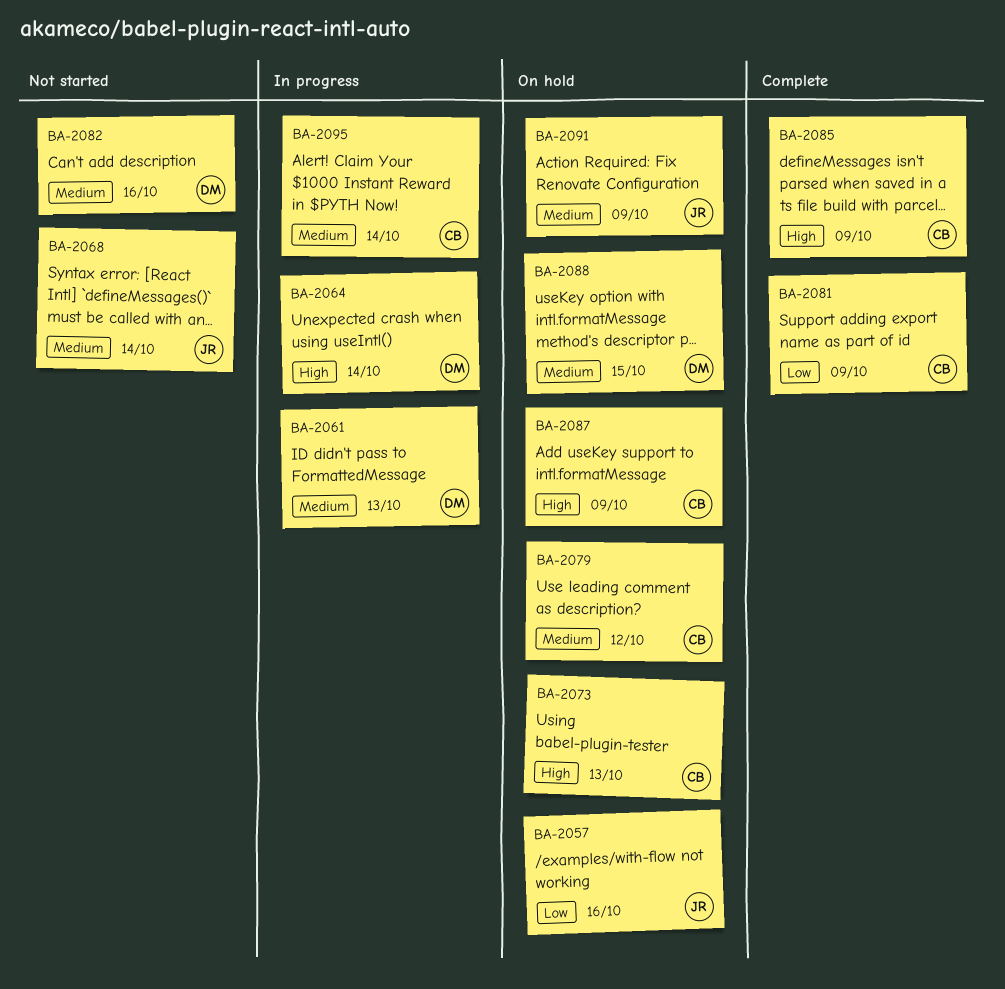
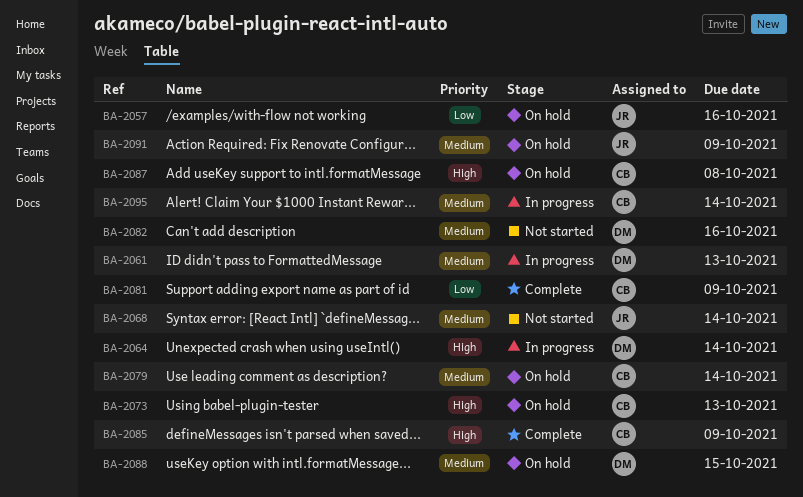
BA-2079, due: Oct 12 -> Oct 14
BA-2087, due: Oct 9 -> Oct 8

